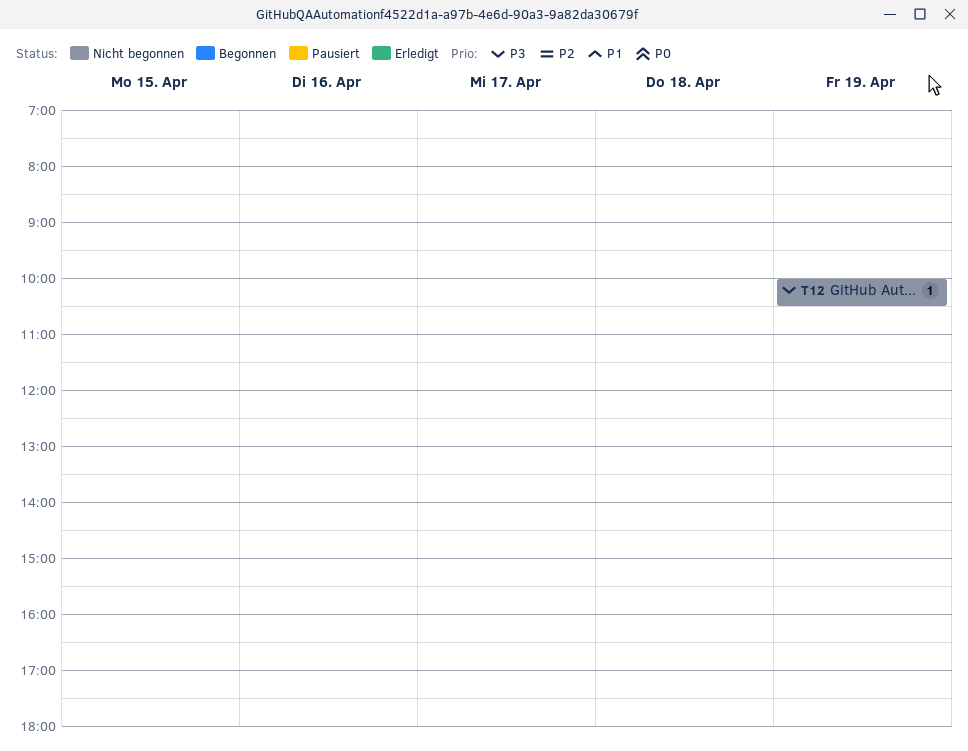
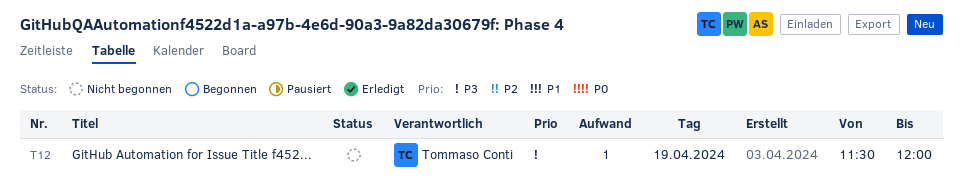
T12, begins: 10:00 -> 11:30
T12, ends: 10:30 -> 12:00

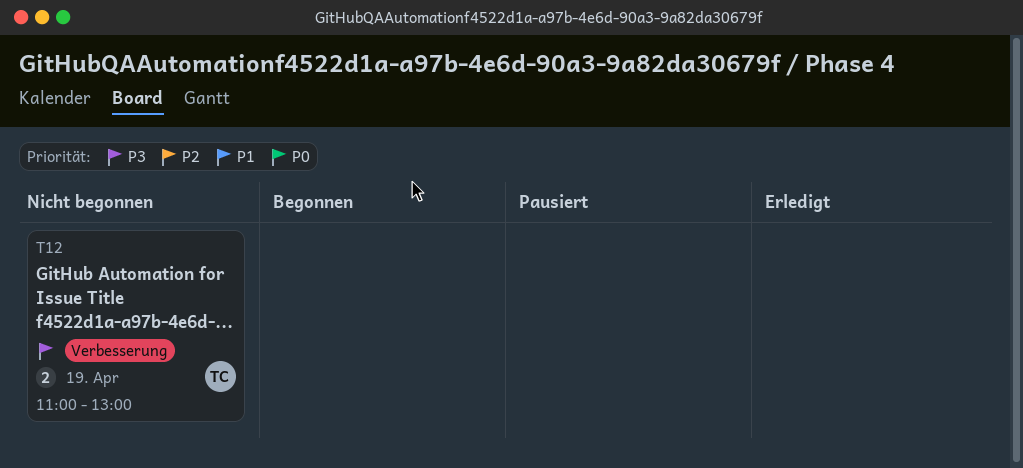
T12, estimate: 1 -> 2
T12, begins: 11:30 -> 11:00
T12, ends: 12:00 -> 13:00

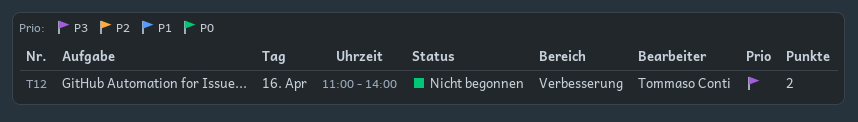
T12, day: Apr 19 -> Apr 16
T12, ends: 13:00 -> 14:00

